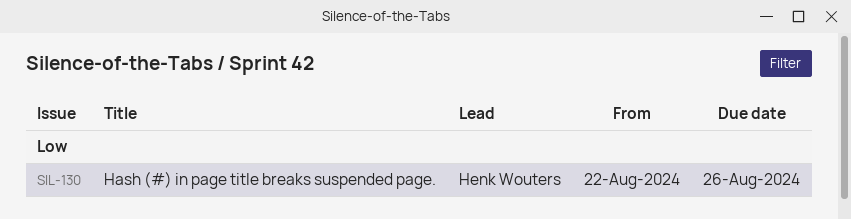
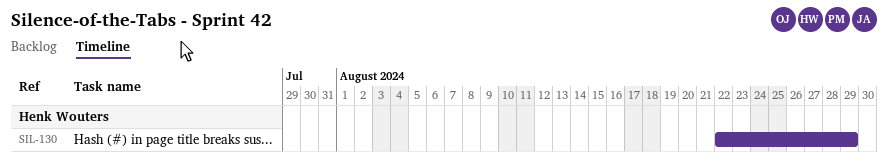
SIL-130, due: Aug 26 -> Aug 29

